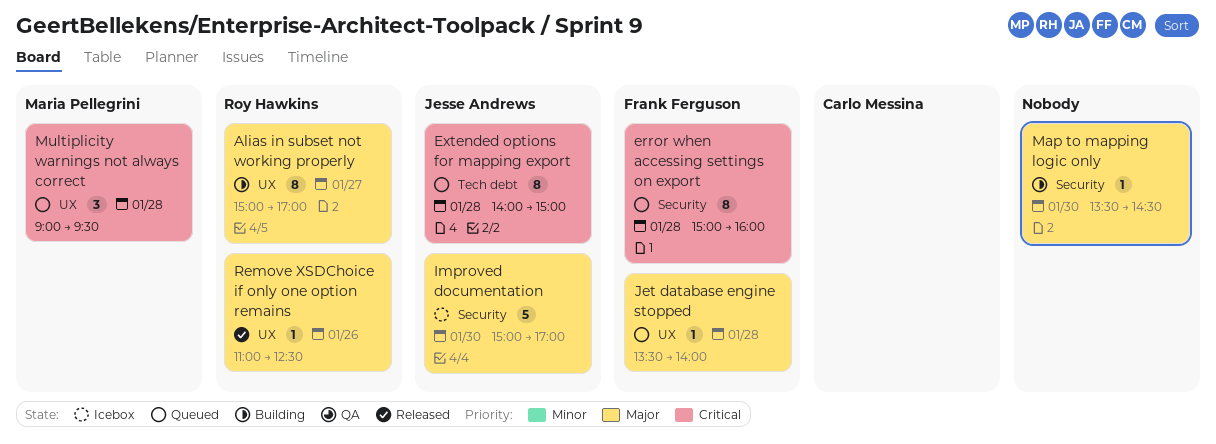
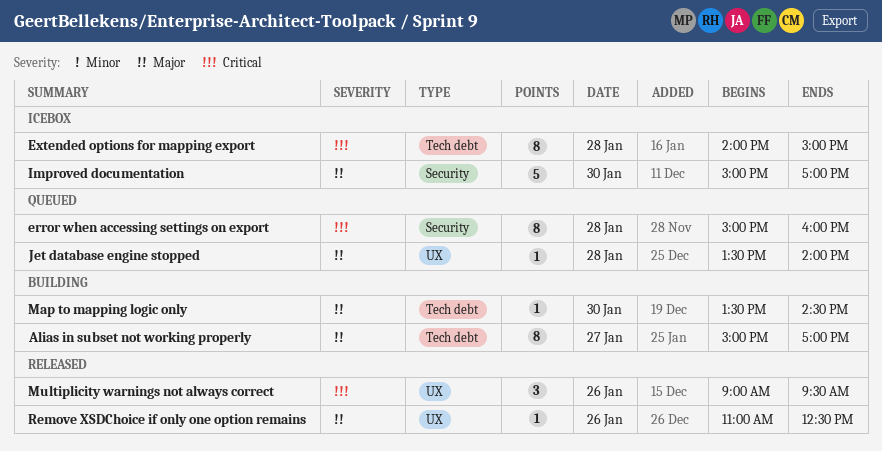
Alias in subset not working properly, label: UX -> Tech debt
Extended options for mapping export, status: Queued -> Icebox
Map to mapping logic only, label: Security -> Tech debt
Multiplicity warnings not always correct, status: Queued -> Released
Multiplicity warnings not always correct, day: Jan 28 -> Jan 26

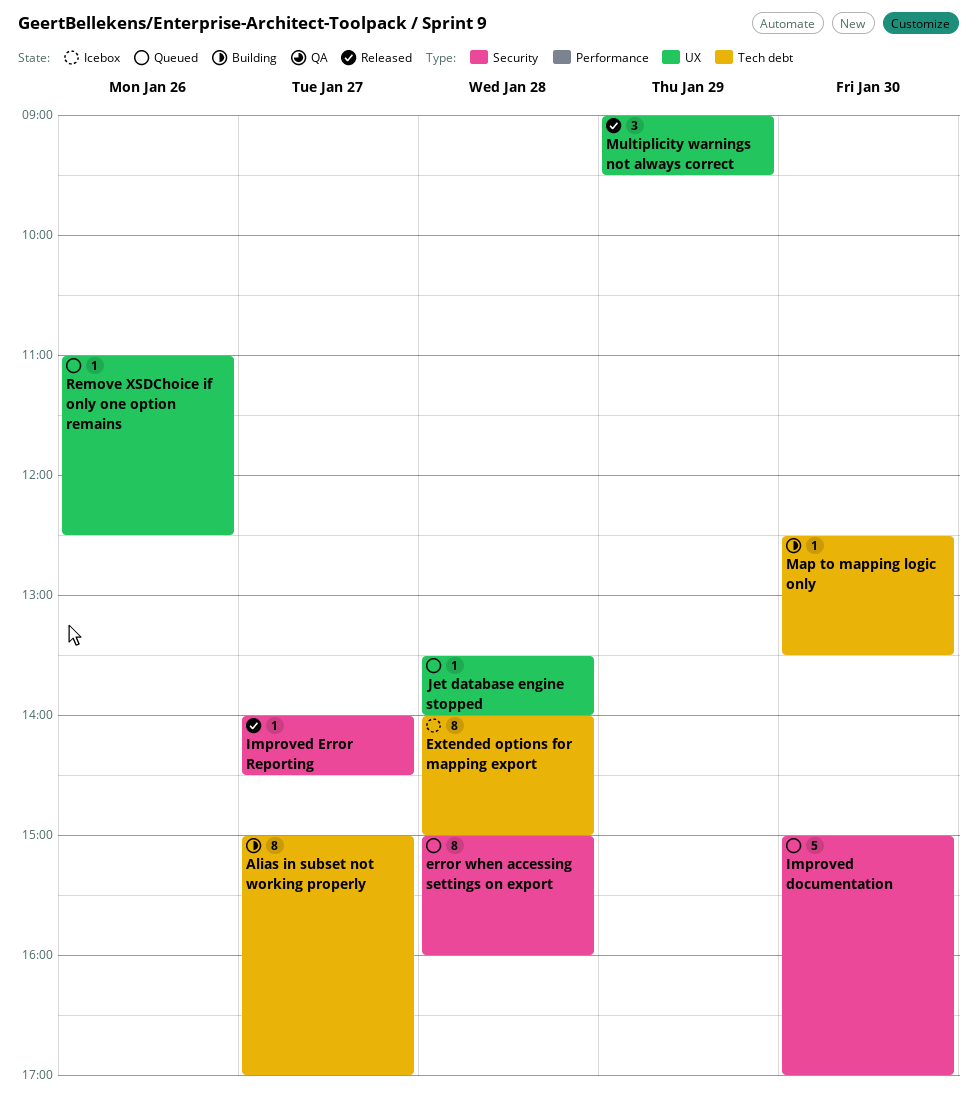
Improved documentation, status: Icebox -> Queued
Improved Error Reporting: none -> present
Map to mapping logic only, begins: 13:30 -> 12:30
Map to mapping logic only, ends: 14:30 -> 13:30
Multiplicity warnings not always correct, day: Jan 26 -> Jan 29
Remove XSDChoice if only one option remains, status: Released -> Queued

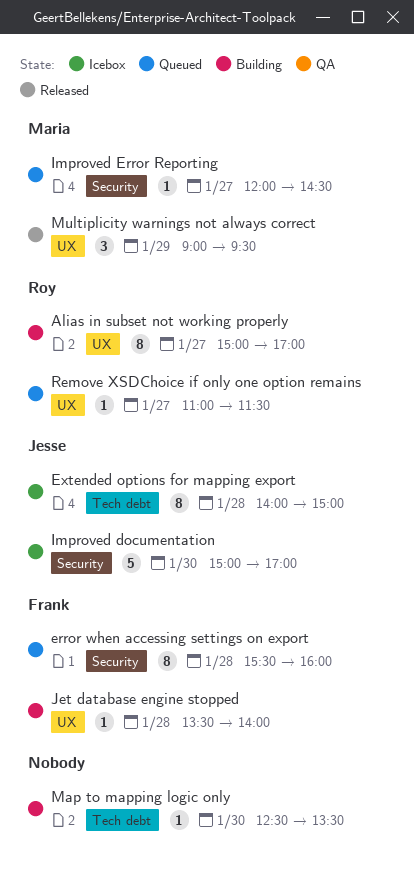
Alias in subset not working properly, label: Tech debt -> UX
error when accessing settings on export, begins: 15:00 -> 15:30
Improved documentation, status: Queued -> Icebox
Improved Error Reporting, status: Released -> Queued
Improved Error Reporting, begins: 14:00 -> 12:00
Jet database engine stopped, status: Queued -> Building
Remove XSDChoice if only one option remains, day: Jan 26 -> Jan 27
Remove XSDChoice if only one option remains, ends: 12:30 -> 11:30

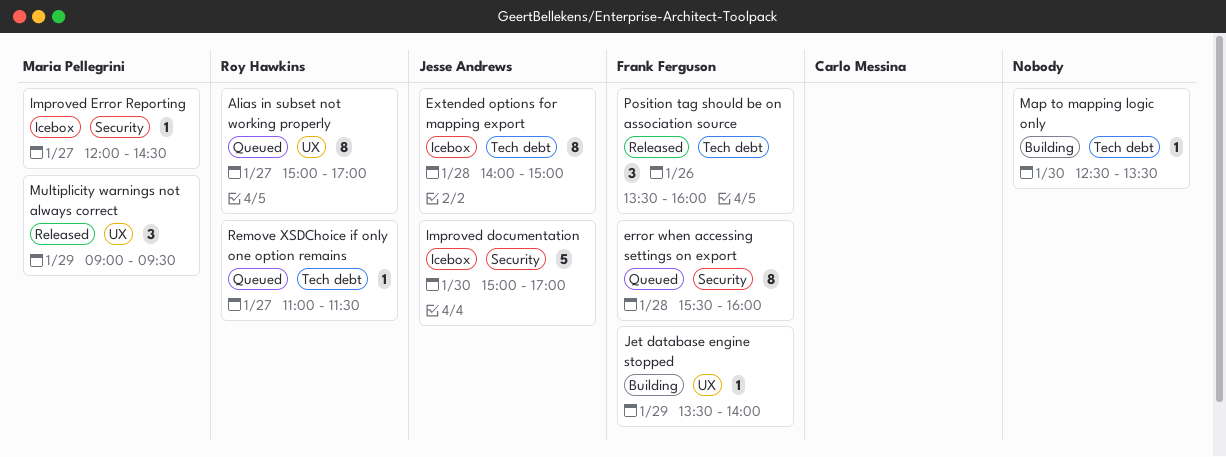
Alias in subset not working properly, status: Building -> Queued
Improved Error Reporting, status: Queued -> Icebox
Jet database engine stopped, day: Jan 28 -> Jan 29
Position tag should be on association source: none -> present
Remove XSDChoice if only one option remains, label: UX -> Tech debt

